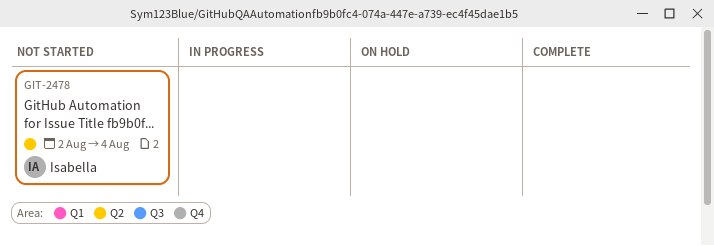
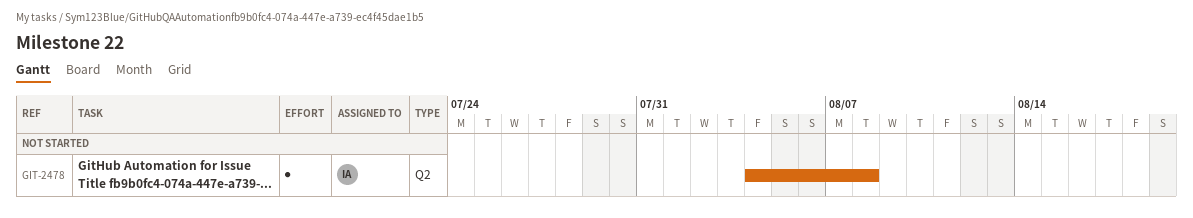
GIT-2478, start: Aug 2 -> Aug 4
GIT-2478, due: Aug 4 -> Aug 8

